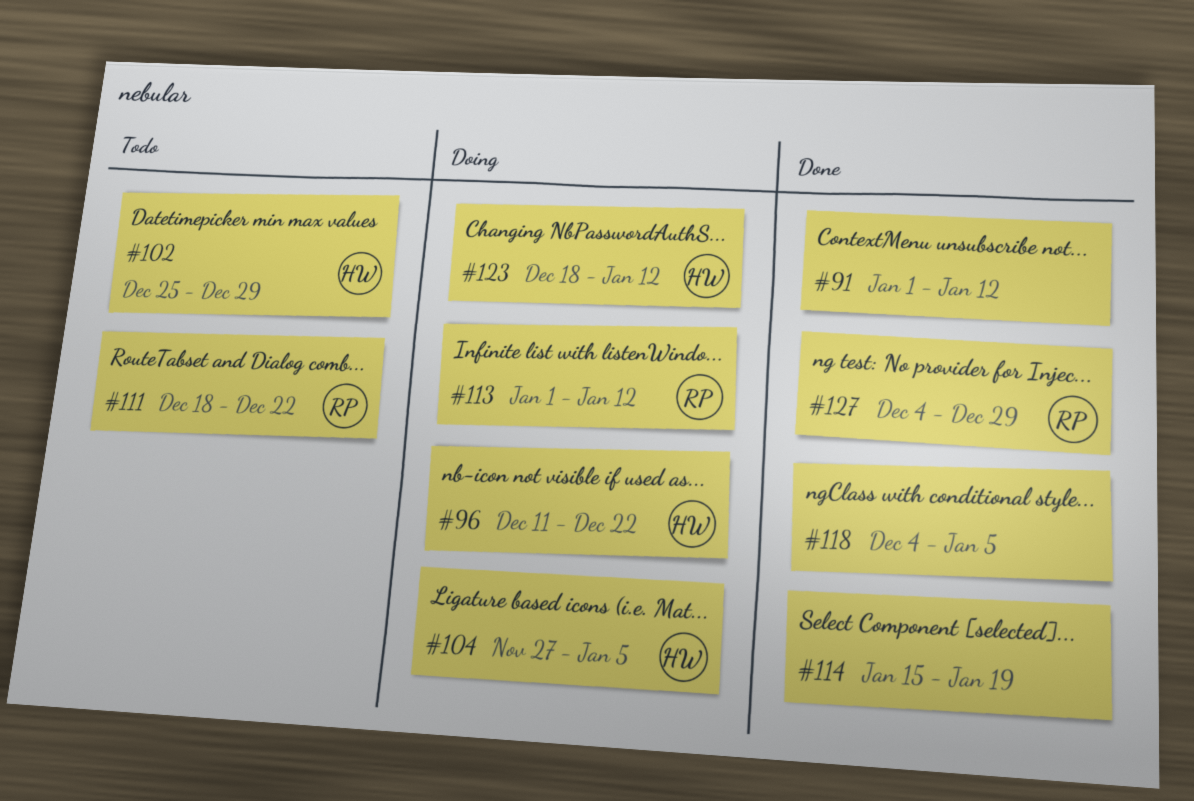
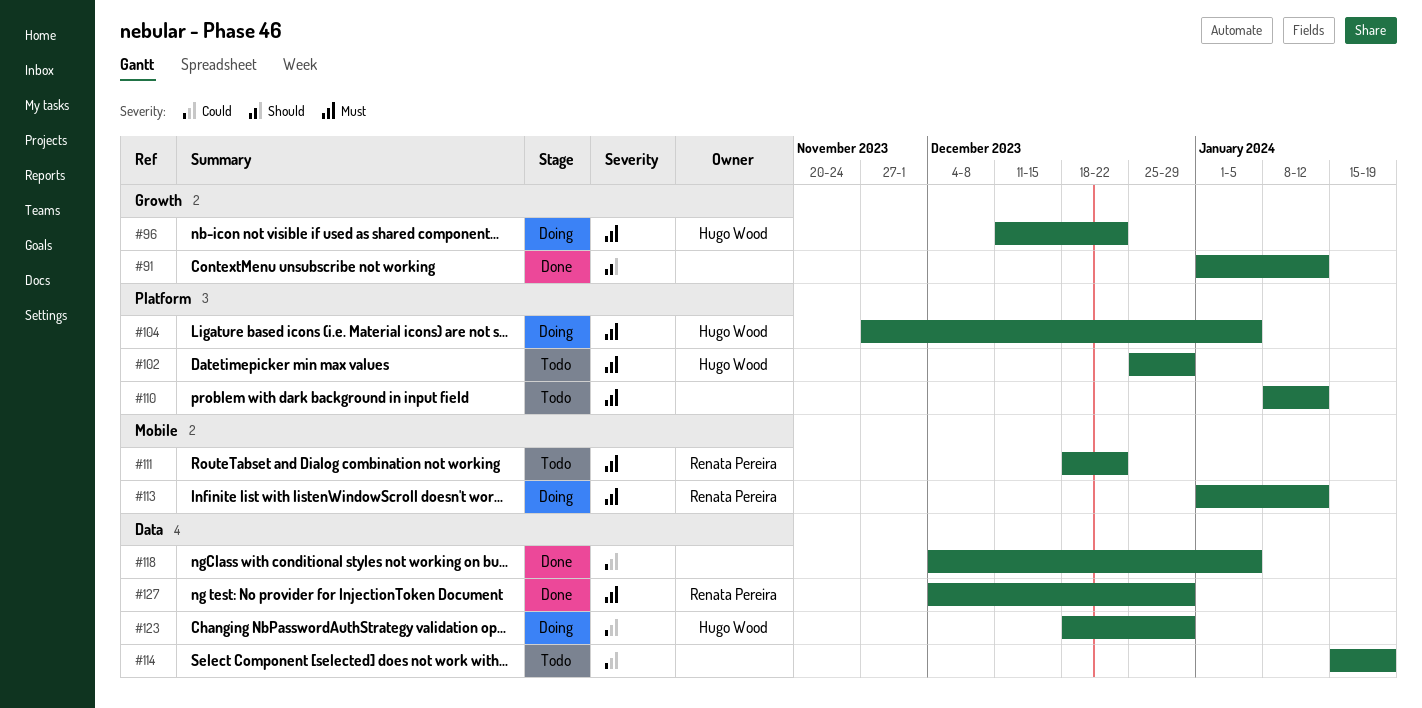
#110: none -> present
#114, status: Done -> Todo
#123, due: Jan 12 -> Dec 29

